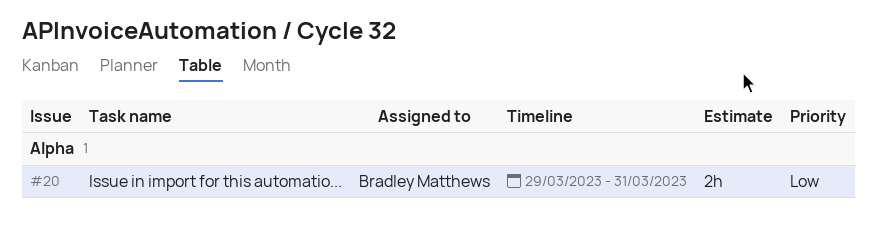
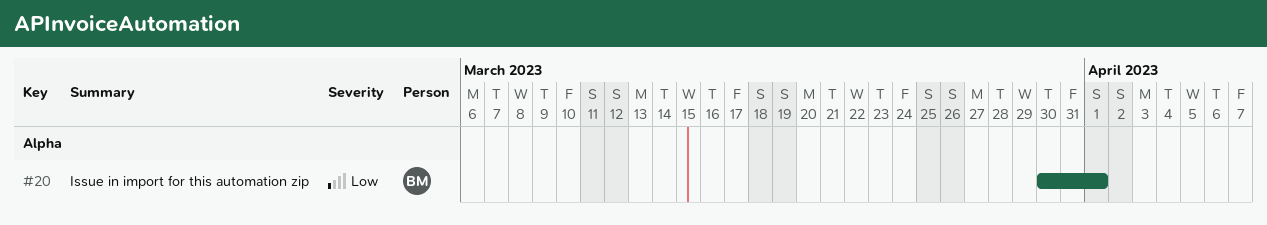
#20, start: Mar 29 -> Mar 30
#20, due: Mar 31 -> Apr 1

